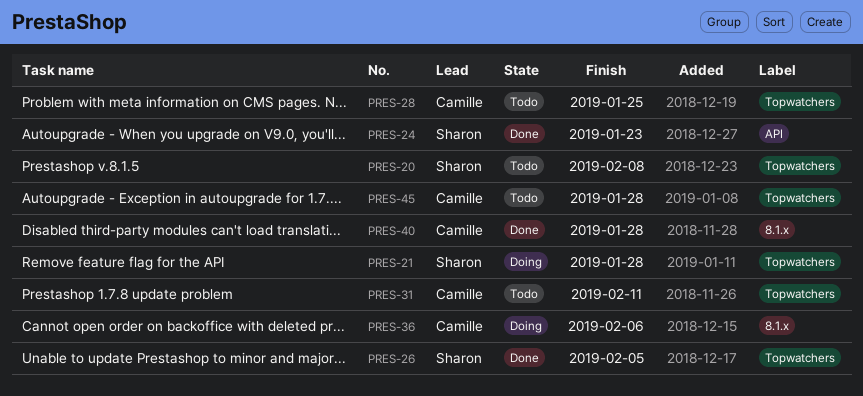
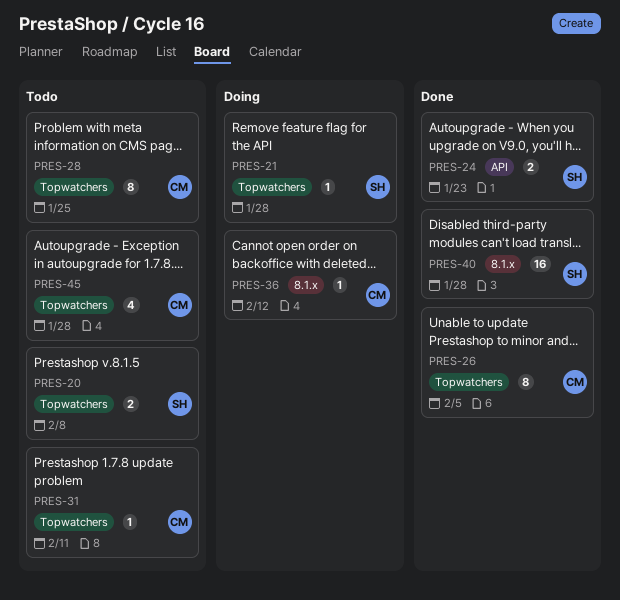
PRES-26, owner: Sharon -> Camille
PRES-36, due: Feb 6 -> Feb 12
PRES-40, owner: Camille -> Sharon

